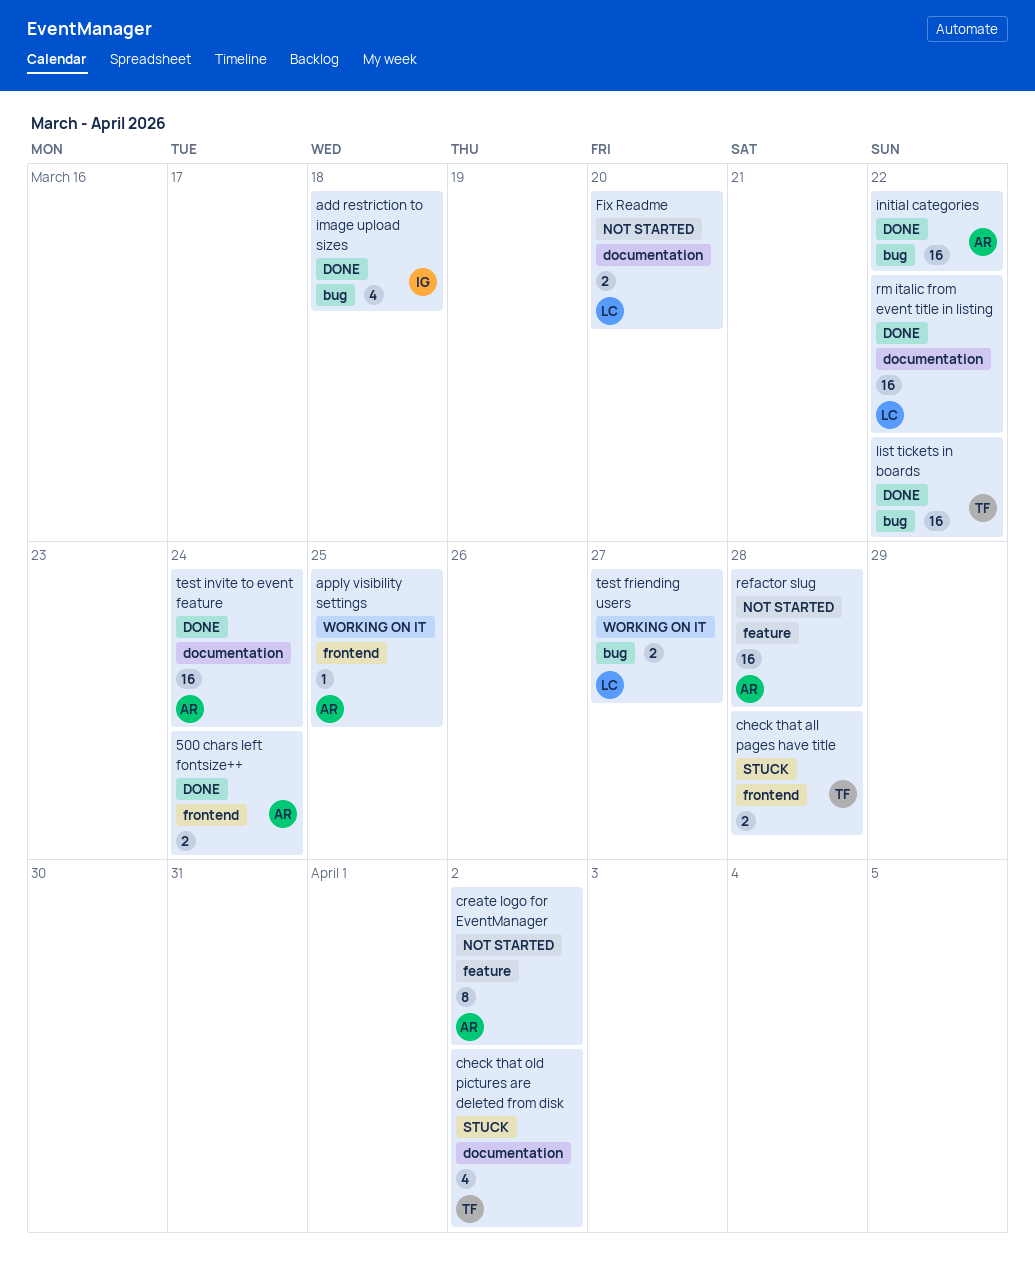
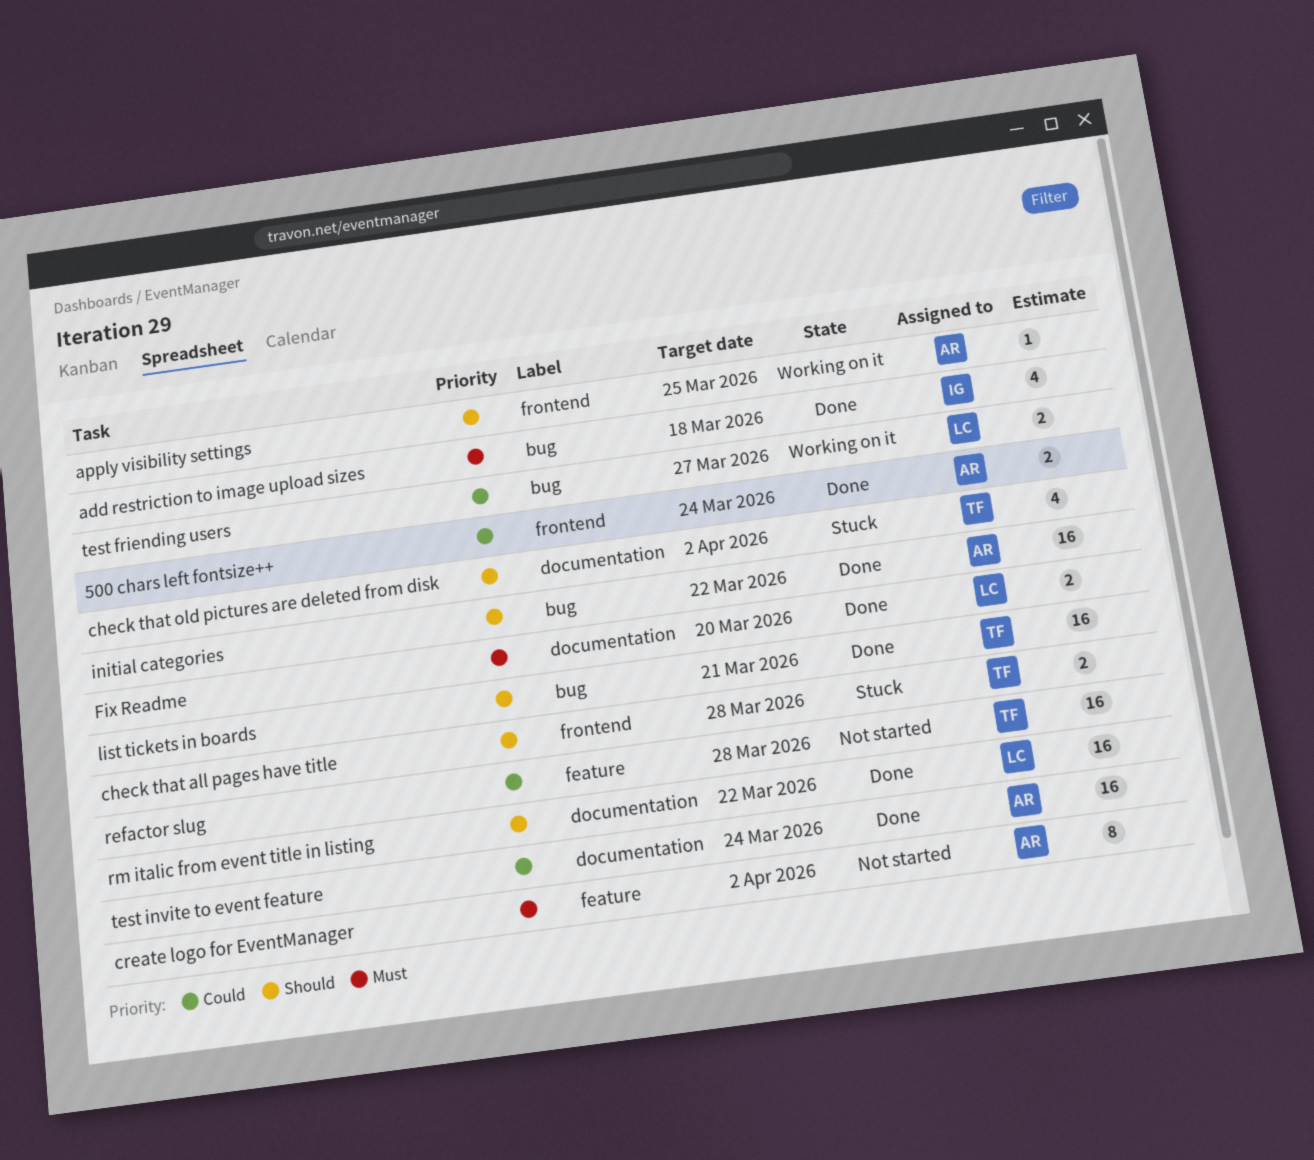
Fix Readme, status: Not started -> Done
list tickets in boards, due: Mar 22 -> Mar 21
refactor slug, owner: AR -> TF

